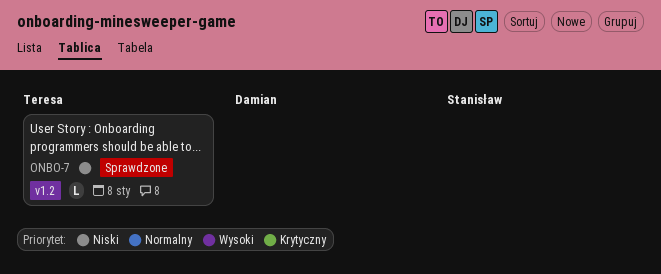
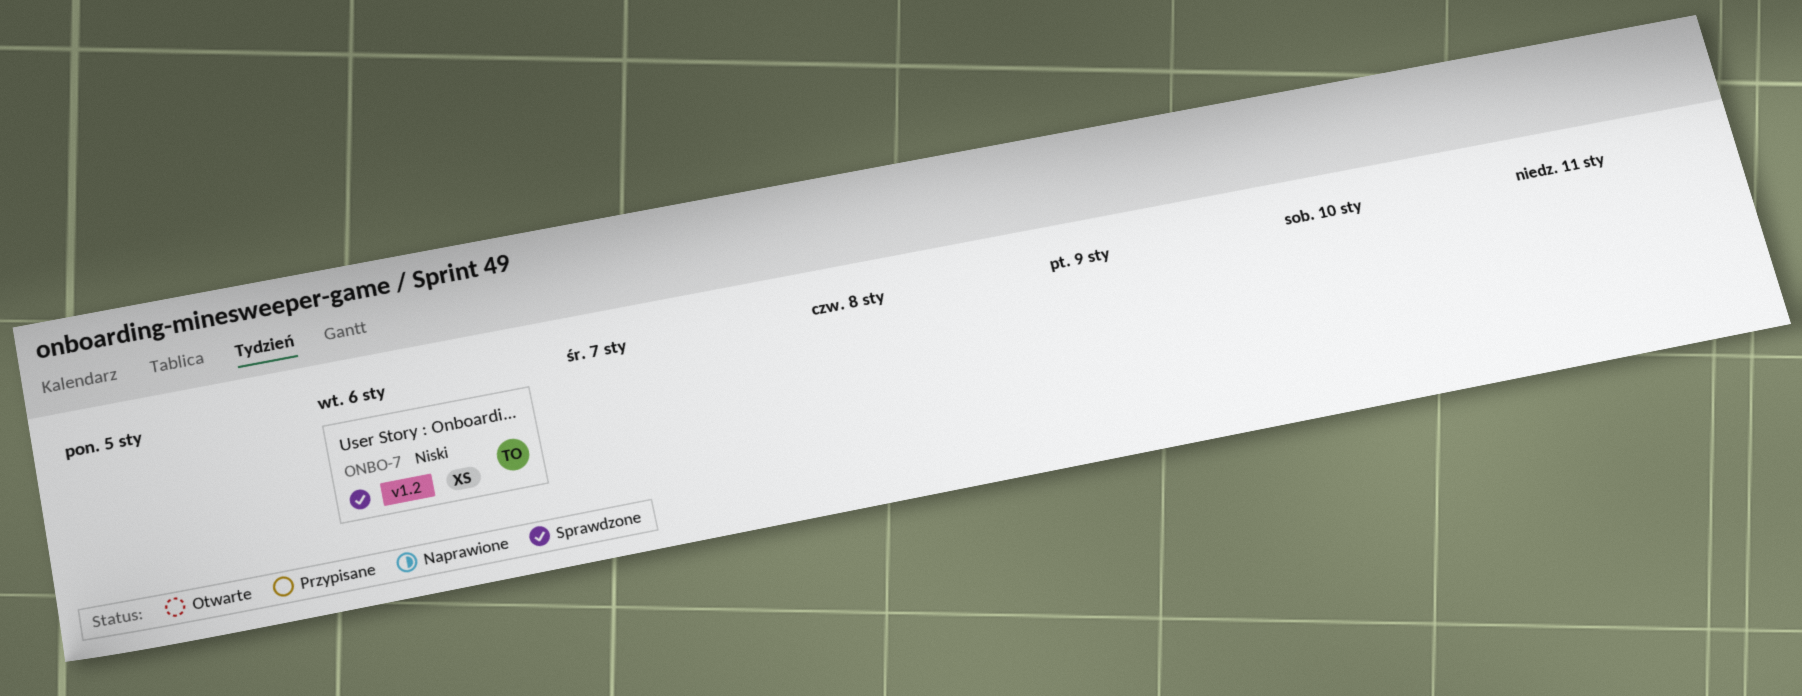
ONBO-7, estimate: L -> XS
ONBO-7, due: Jan 8 -> Jan 6

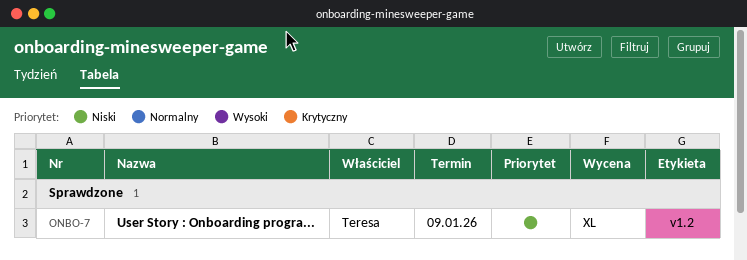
ONBO-7, estimate: XS -> XL
ONBO-7, due: Jan 6 -> Jan 9

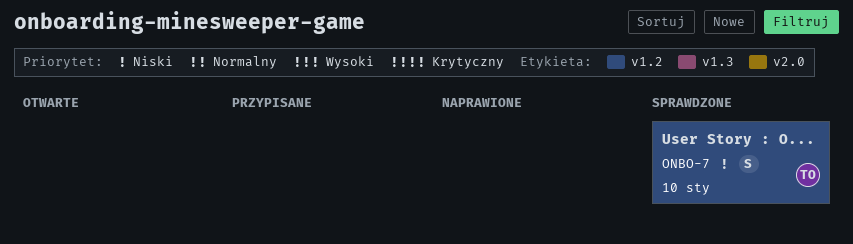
ONBO-7, estimate: XL -> S
ONBO-7, due: Jan 9 -> Jan 10

